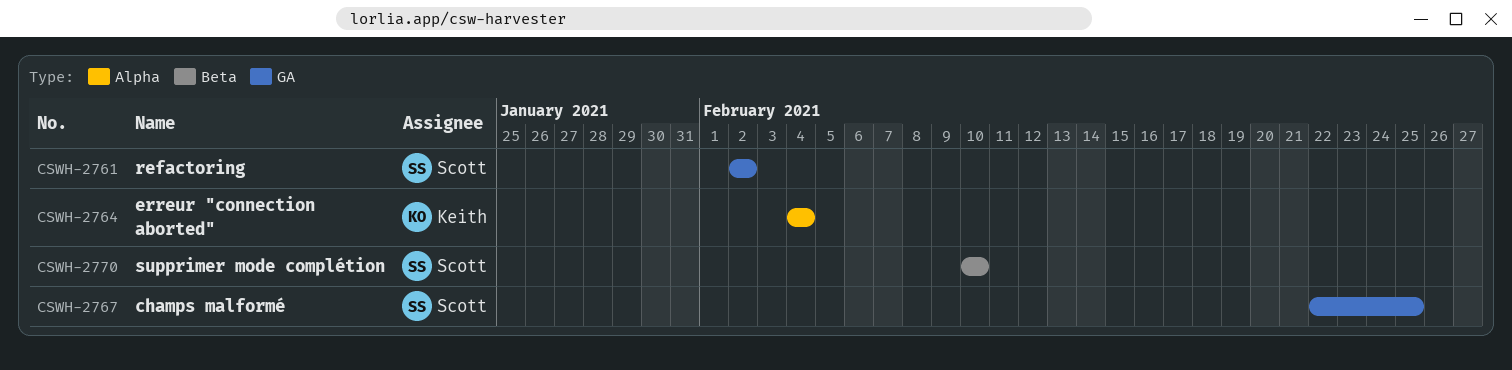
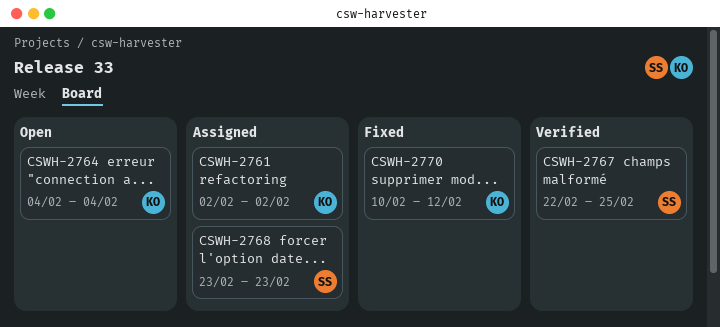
CSWH-2761, owner: Scott -> Keith
CSWH-2768: none -> present
CSWH-2770, owner: Scott -> Keith
CSWH-2770, due: Feb 10 -> Feb 12

